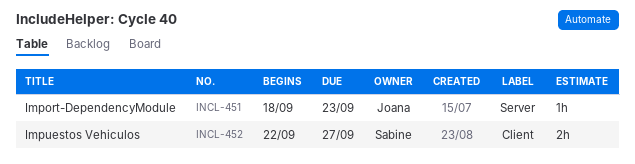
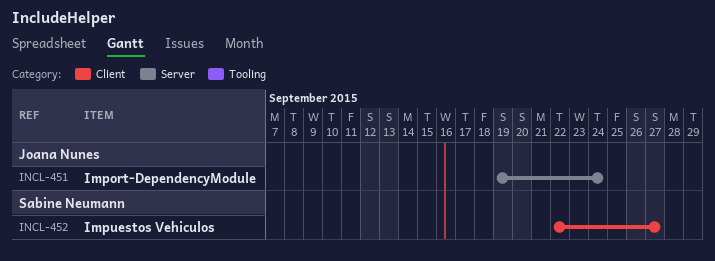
INCL-451, start: Sep 18 -> Sep 19
INCL-451, due: Sep 23 -> Sep 24

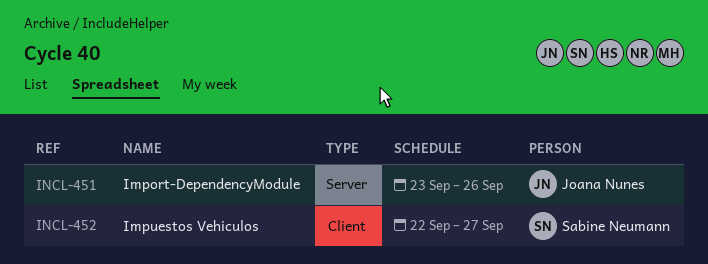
INCL-451, start: Sep 19 -> Sep 23
INCL-451, due: Sep 24 -> Sep 26

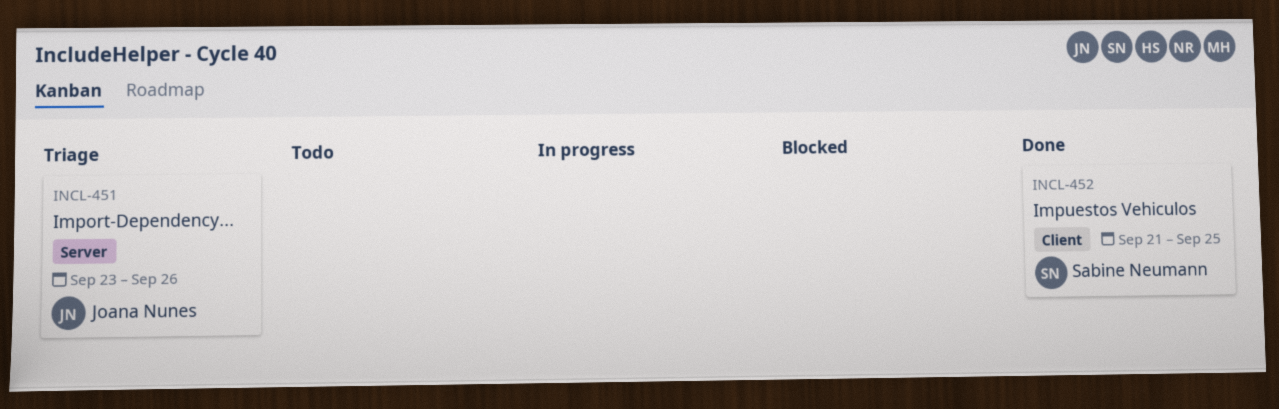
INCL-452, start: Sep 22 -> Sep 21
INCL-452, due: Sep 27 -> Sep 25

